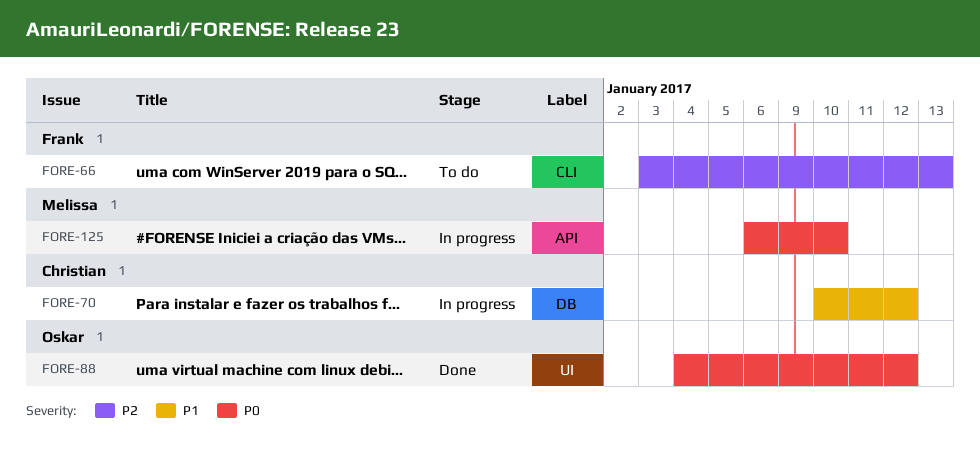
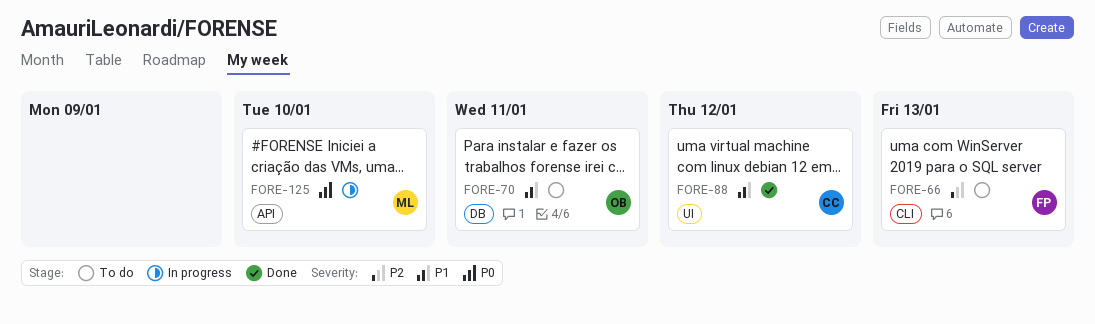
FORE-70, status: In progress -> To do
FORE-70, owner: Christian -> Oskar
FORE-70, due: Jan 12 -> Jan 11
FORE-88, owner: Oskar -> Christian
FORE-88, priority: P0 -> P1

